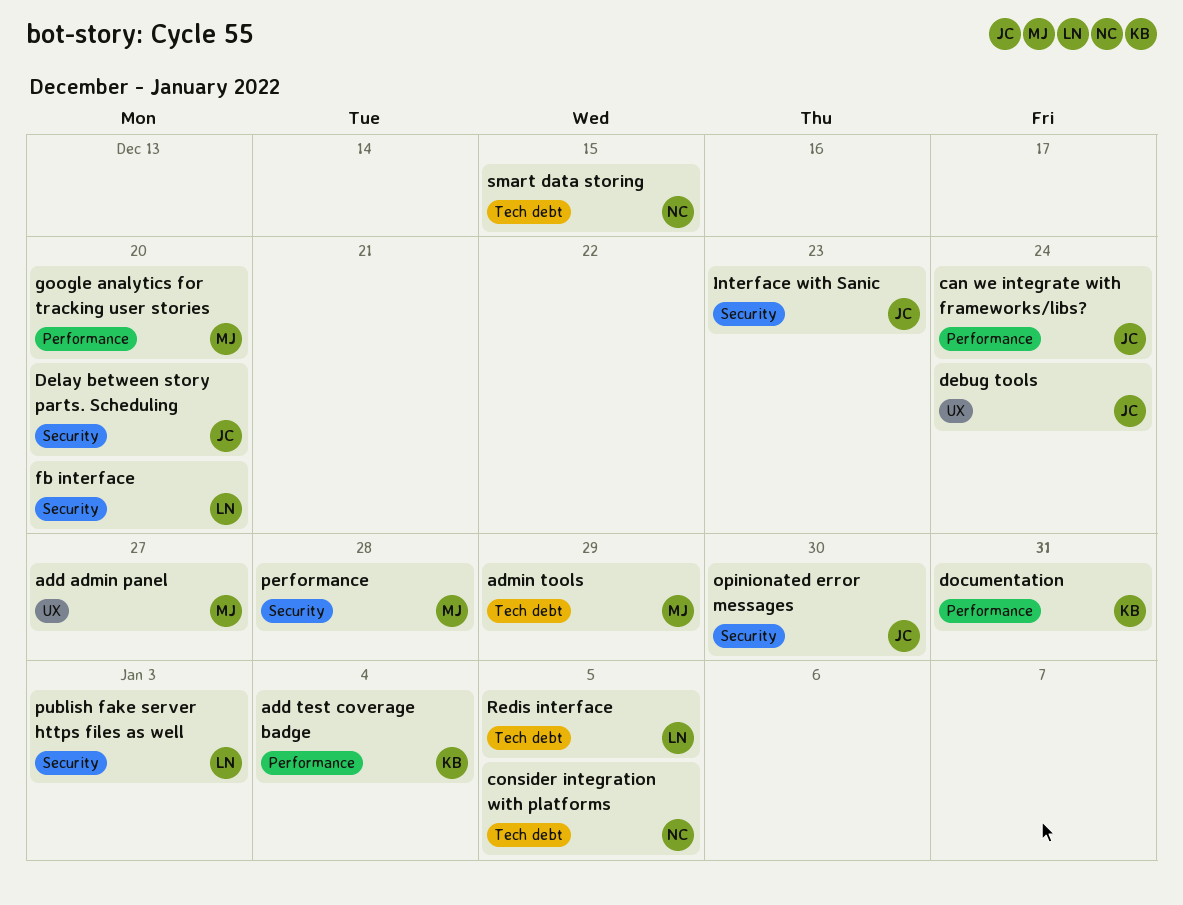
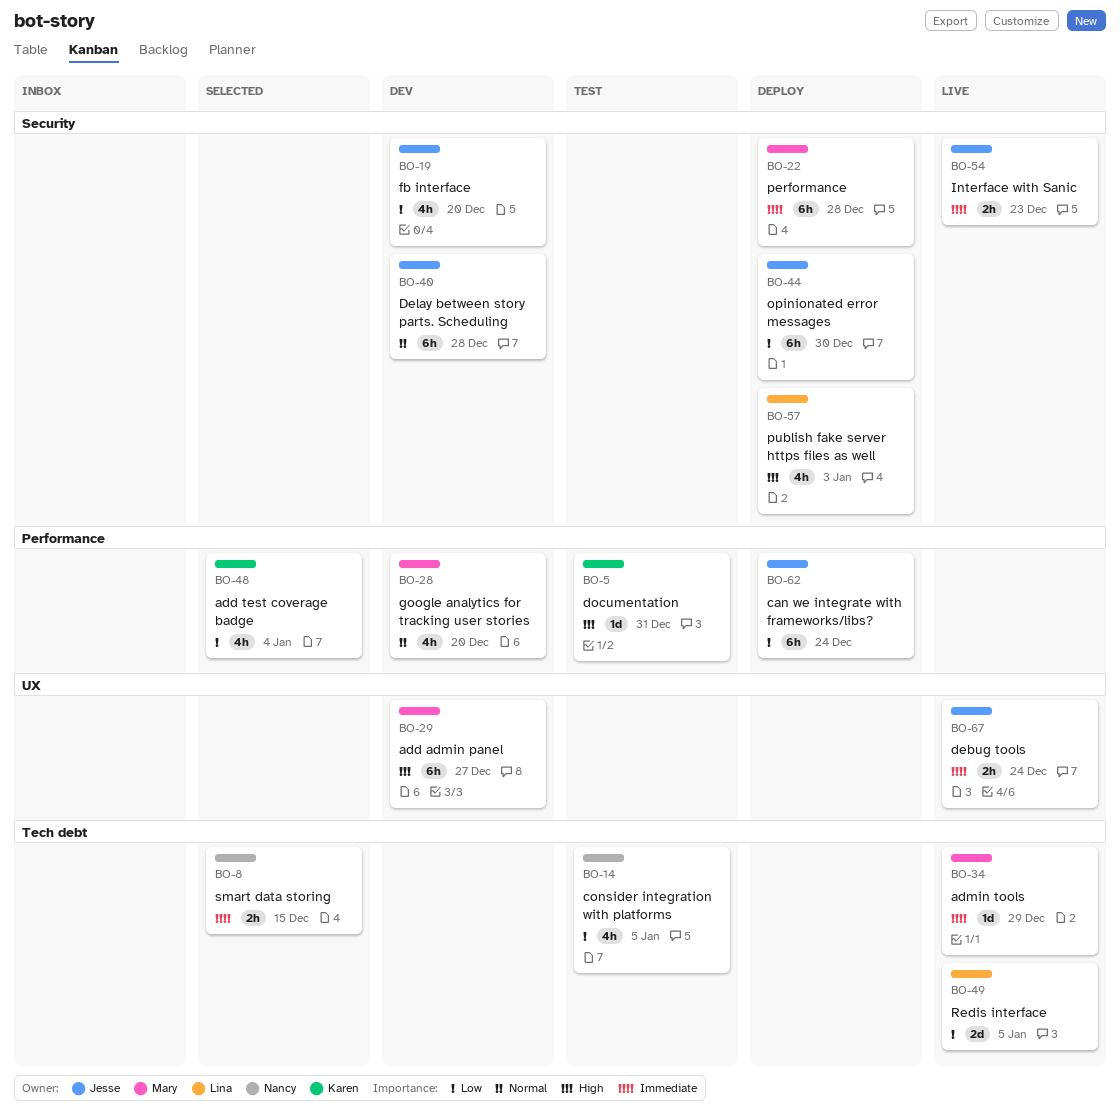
Delay between story parts. Scheduling, due: Dec 20 -> Dec 28
fb interface, owner: Lina -> Jesse

